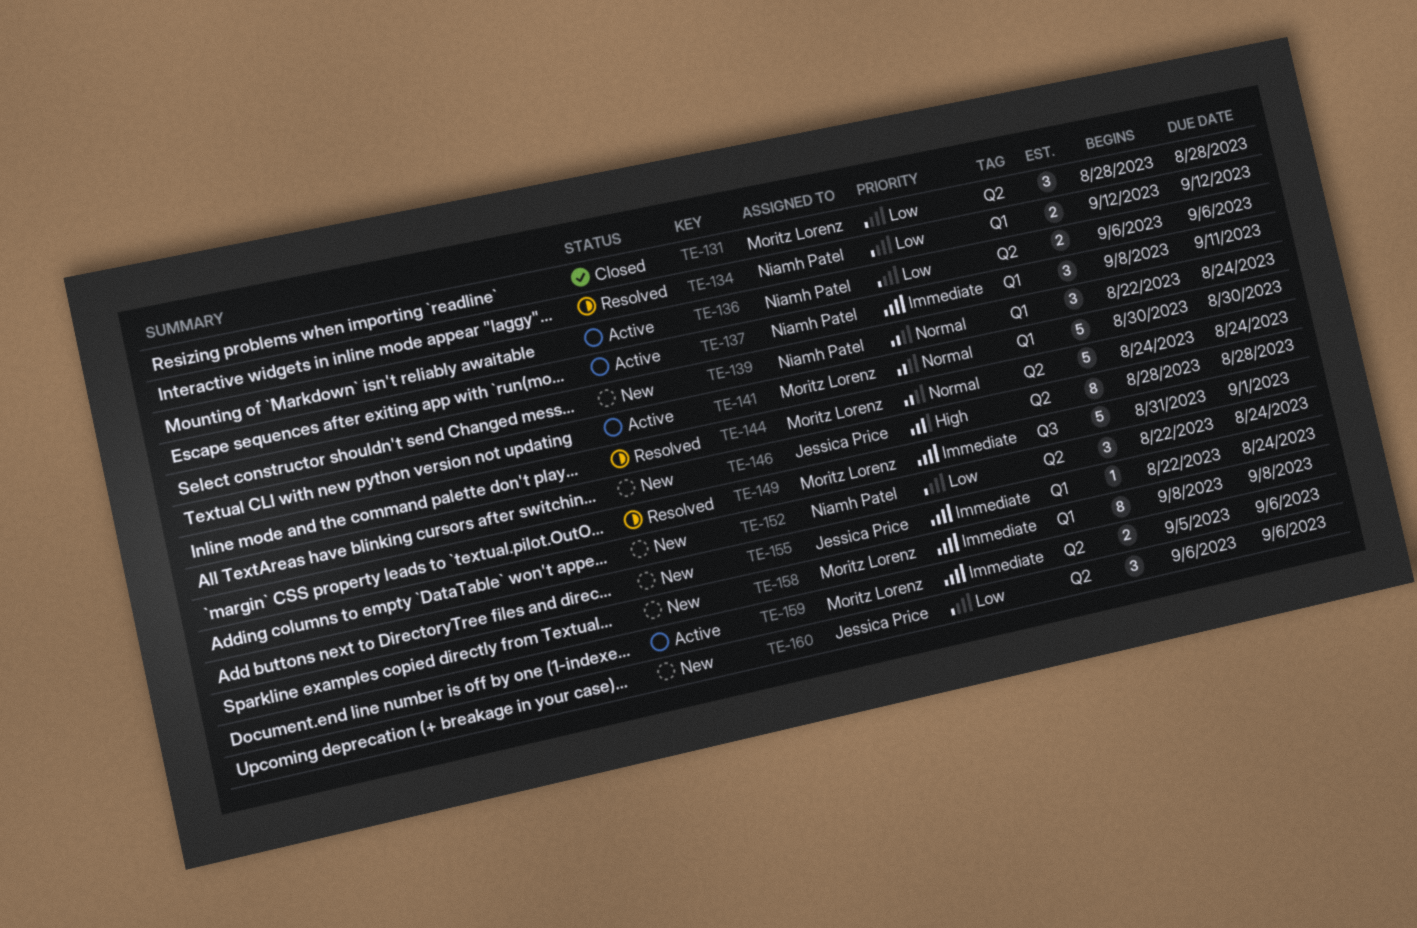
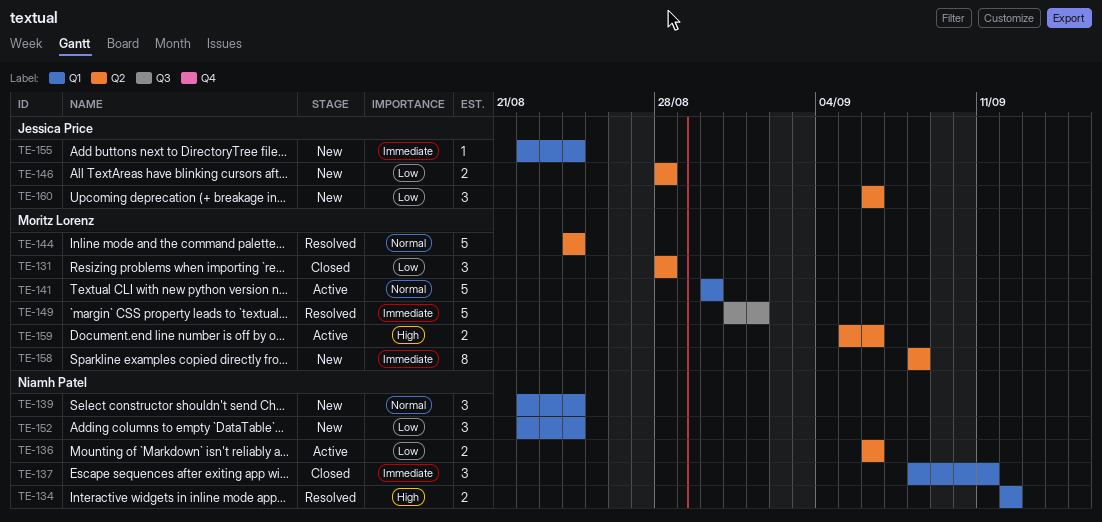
TE-134, priority: Low -> High
TE-137, status: Active -> Closed
TE-146, priority: High -> Low
TE-146, estimate: 8 -> 2
TE-152, label: Q2 -> Q1
TE-158, label: Q1 -> Q2
TE-159, priority: Immediate -> High

